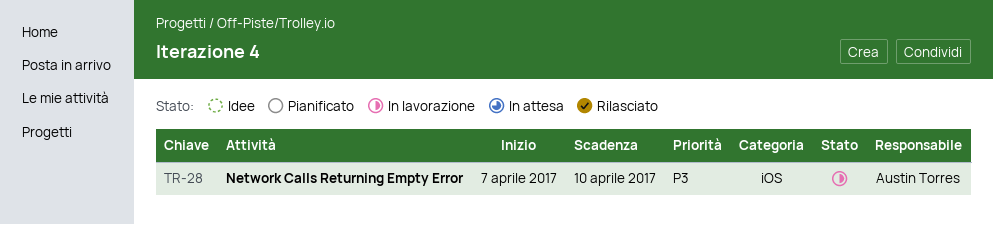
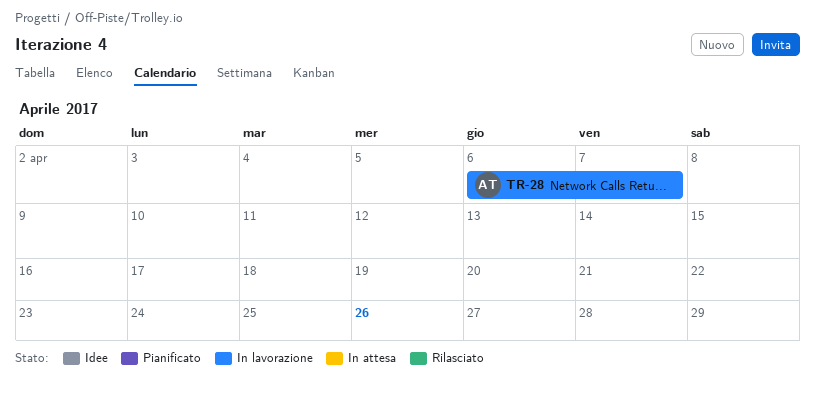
TR-28, start: Apr 7 -> Apr 6
TR-28, due: Apr 10 -> Apr 7

